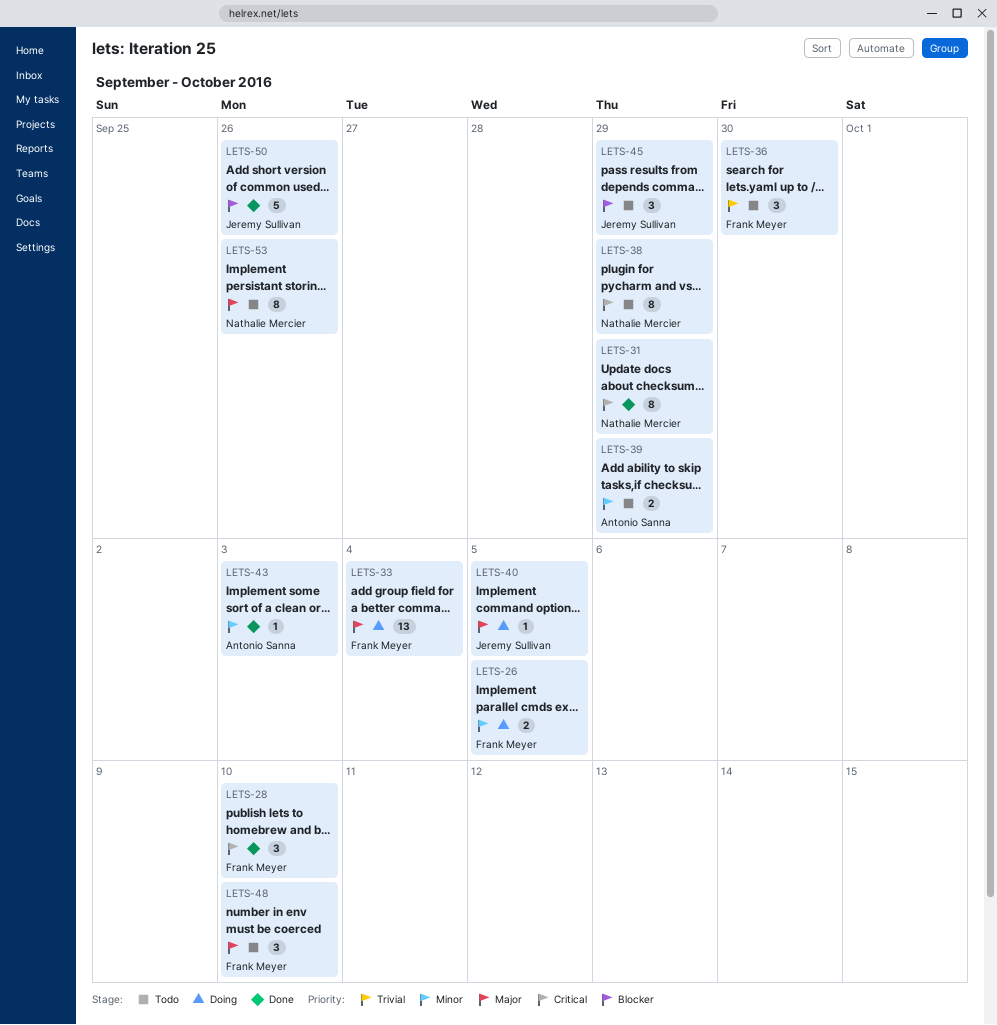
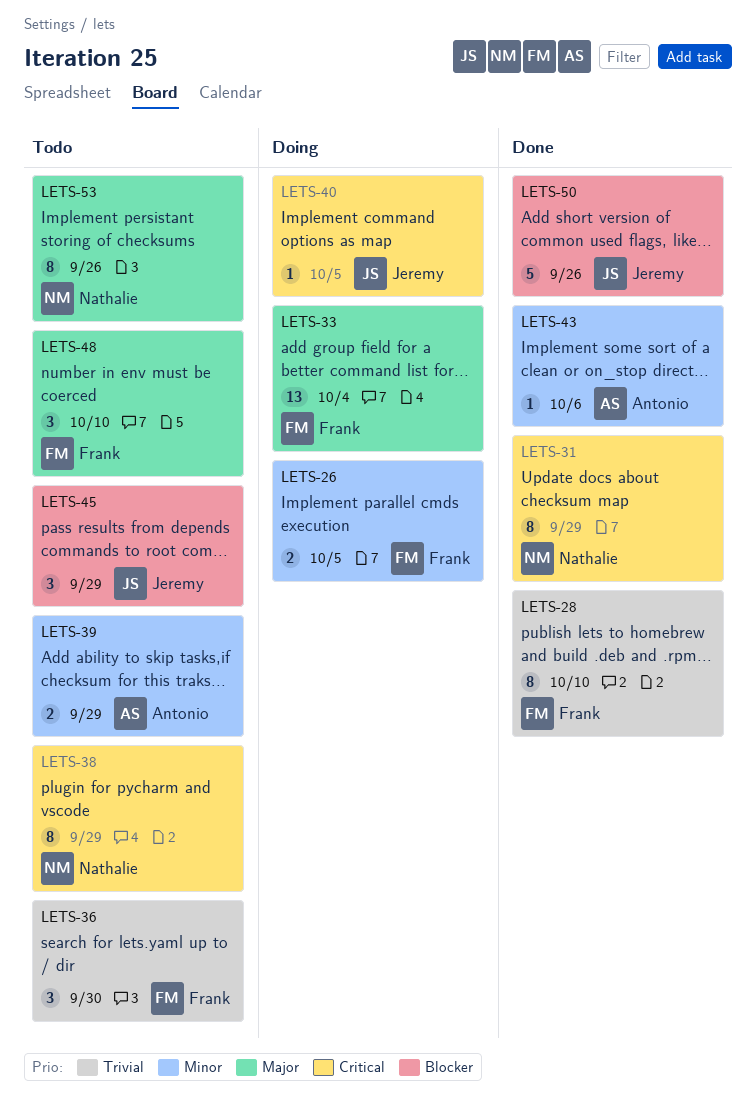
LETS-28, priority: Critical -> Trivial
LETS-28, estimate: 3 -> 8
LETS-40, priority: Major -> Critical
LETS-43, due: Oct 3 -> Oct 6

